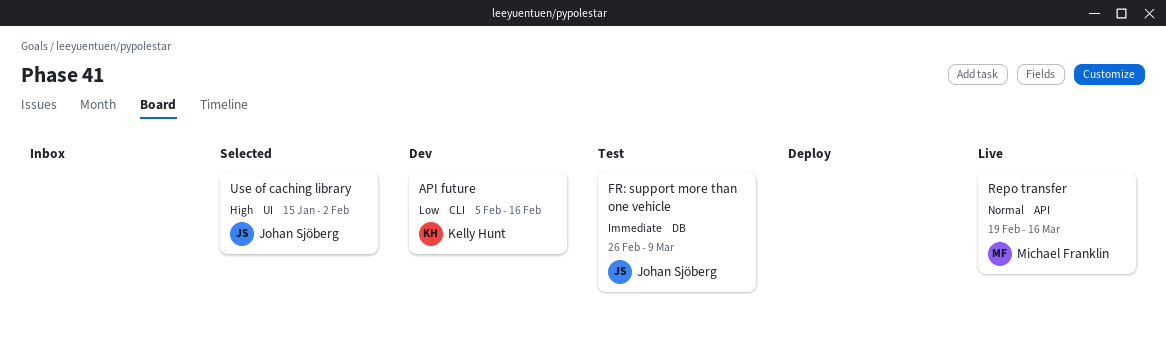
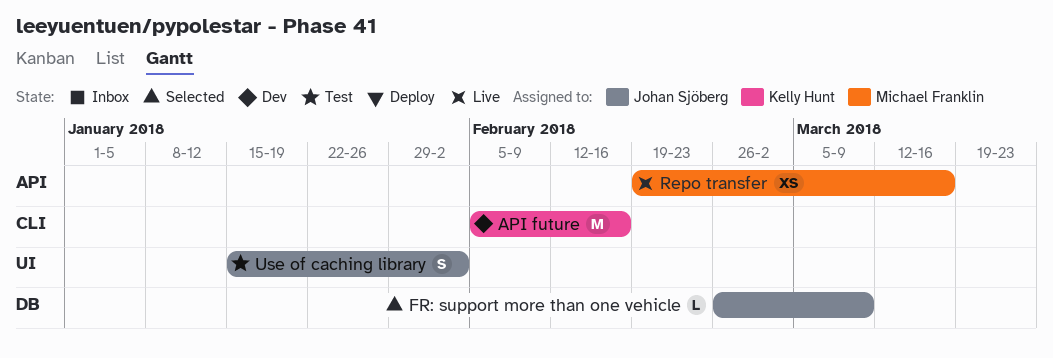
FR: support more than one vehicle, status: Test -> Selected
Use of caching library, status: Selected -> Test

